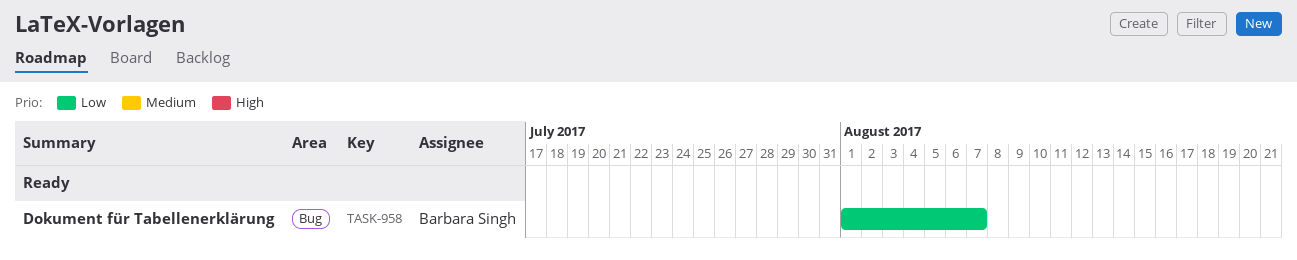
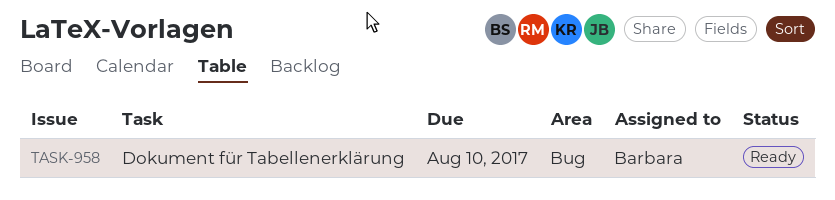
TASK-958, due: Aug 7 -> Aug 10

